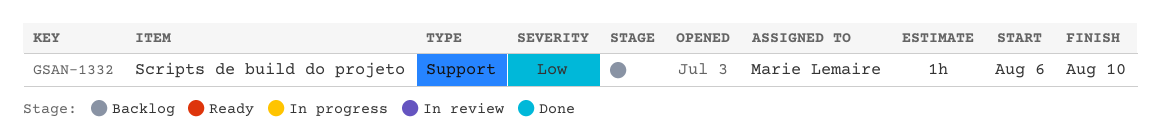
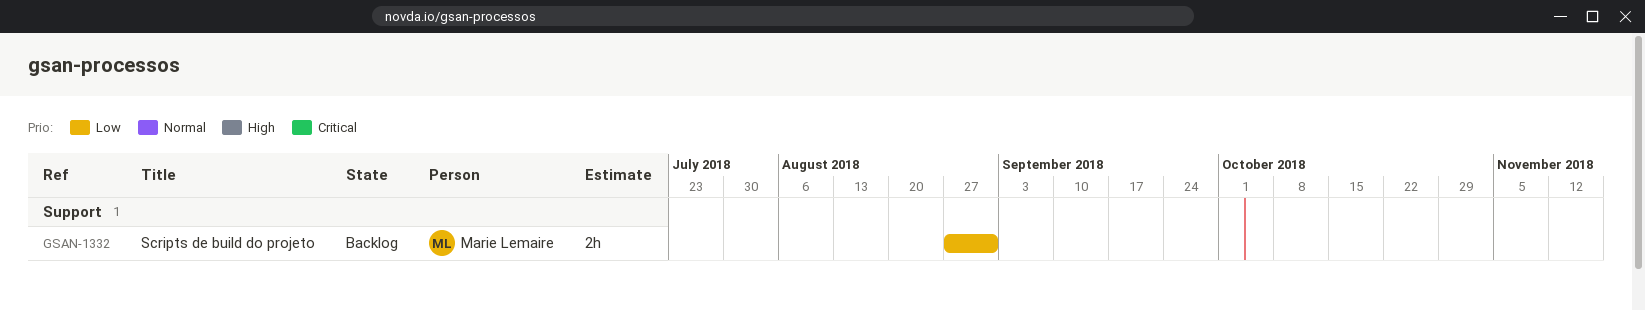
GSAN-1332, estimate: 1h -> 2h
GSAN-1332, start: Aug 6 -> Aug 27
GSAN-1332, due: Aug 10 -> Aug 31

